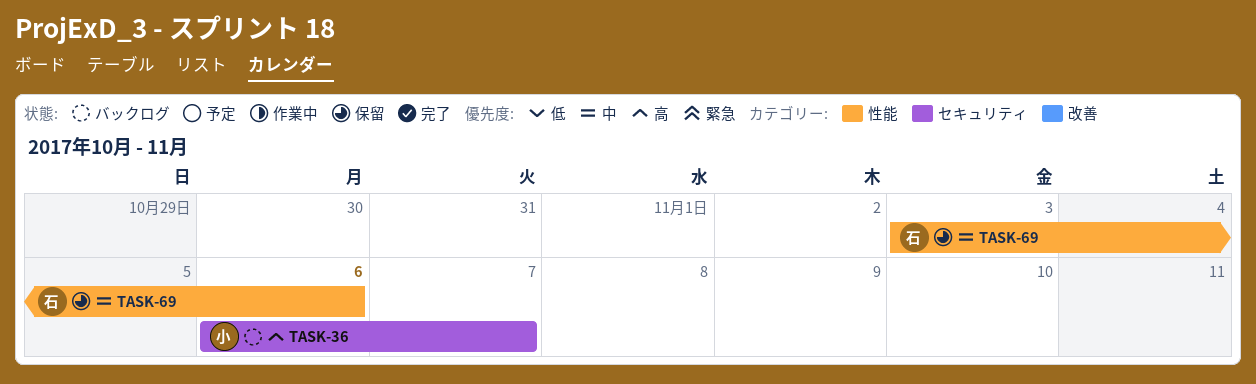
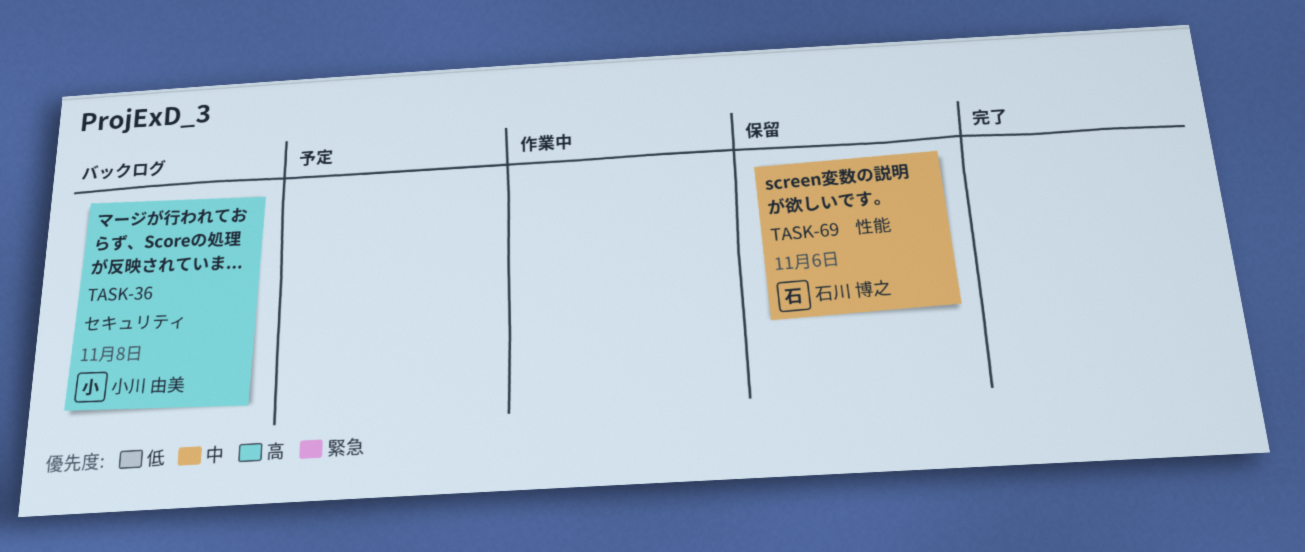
TASK-36, due: Nov 7 -> Nov 8

